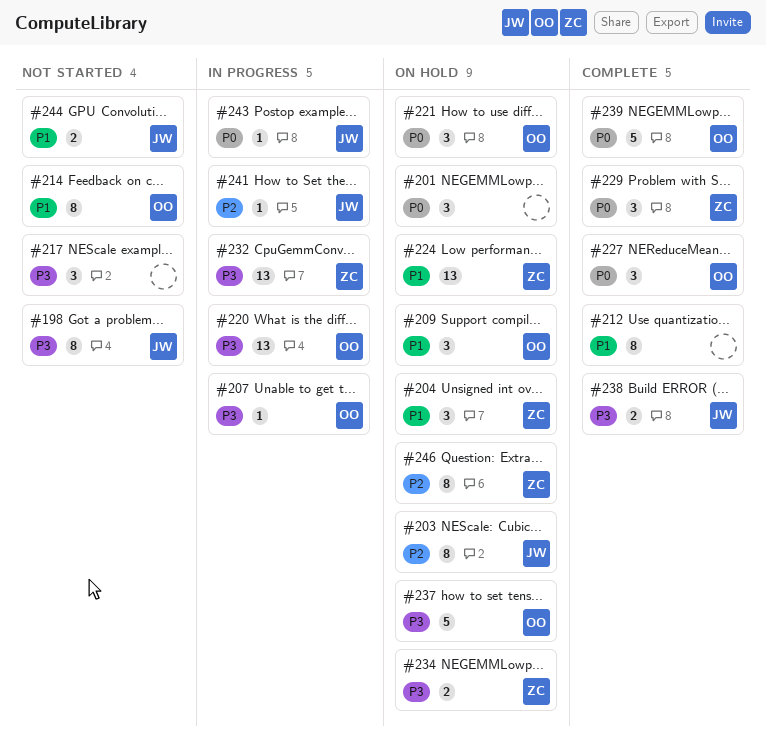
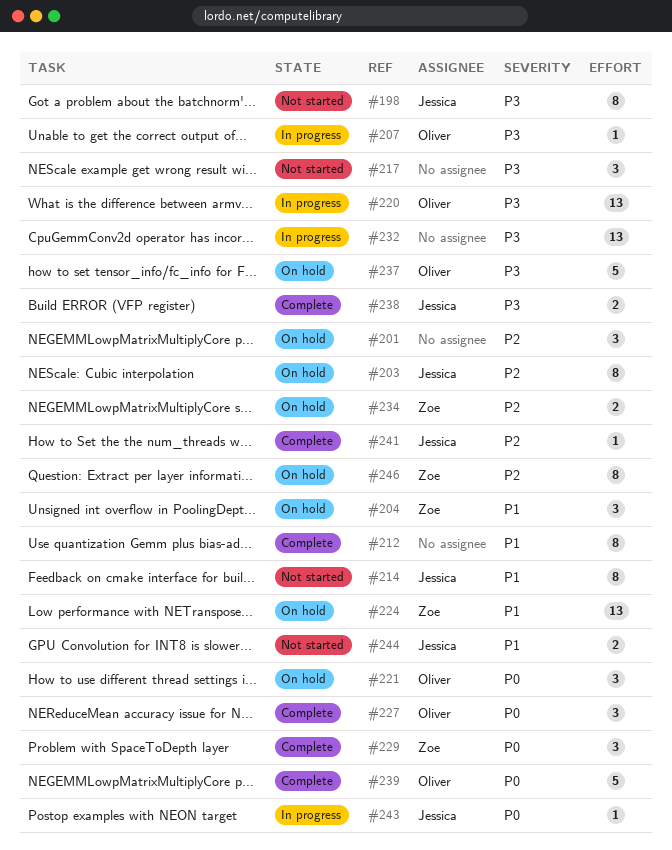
#201, priority: P0 -> P2
#209: present -> none
#214, owner: Oliver -> Jessica
#232, owner: Zoe -> none
#234, priority: P3 -> P2
#241, status: In progress -> Complete

